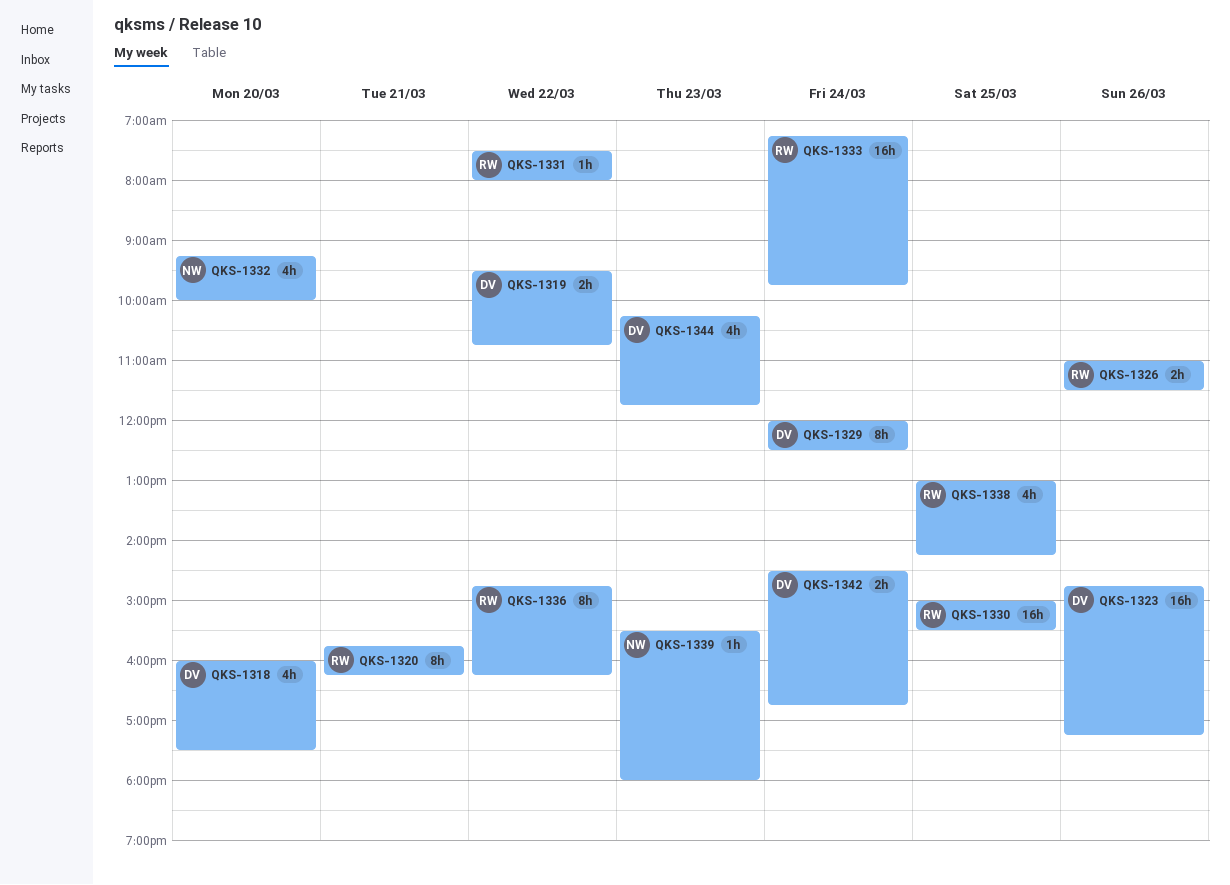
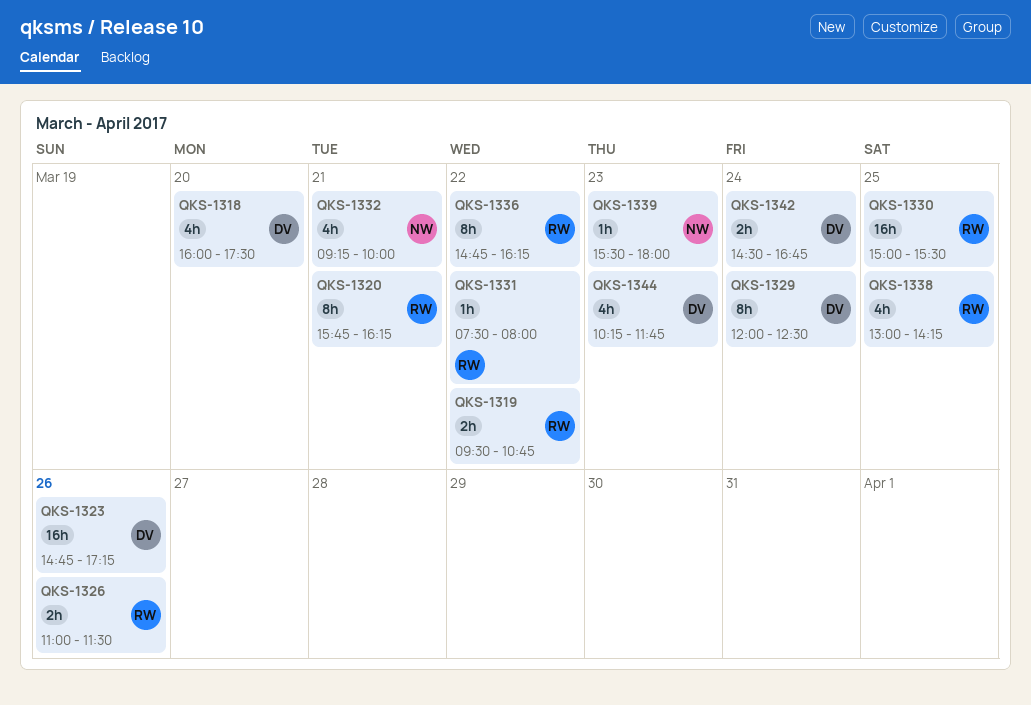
QKS-1319, owner: DV -> RW
QKS-1332, day: Mar 20 -> Mar 21
QKS-1333: present -> none

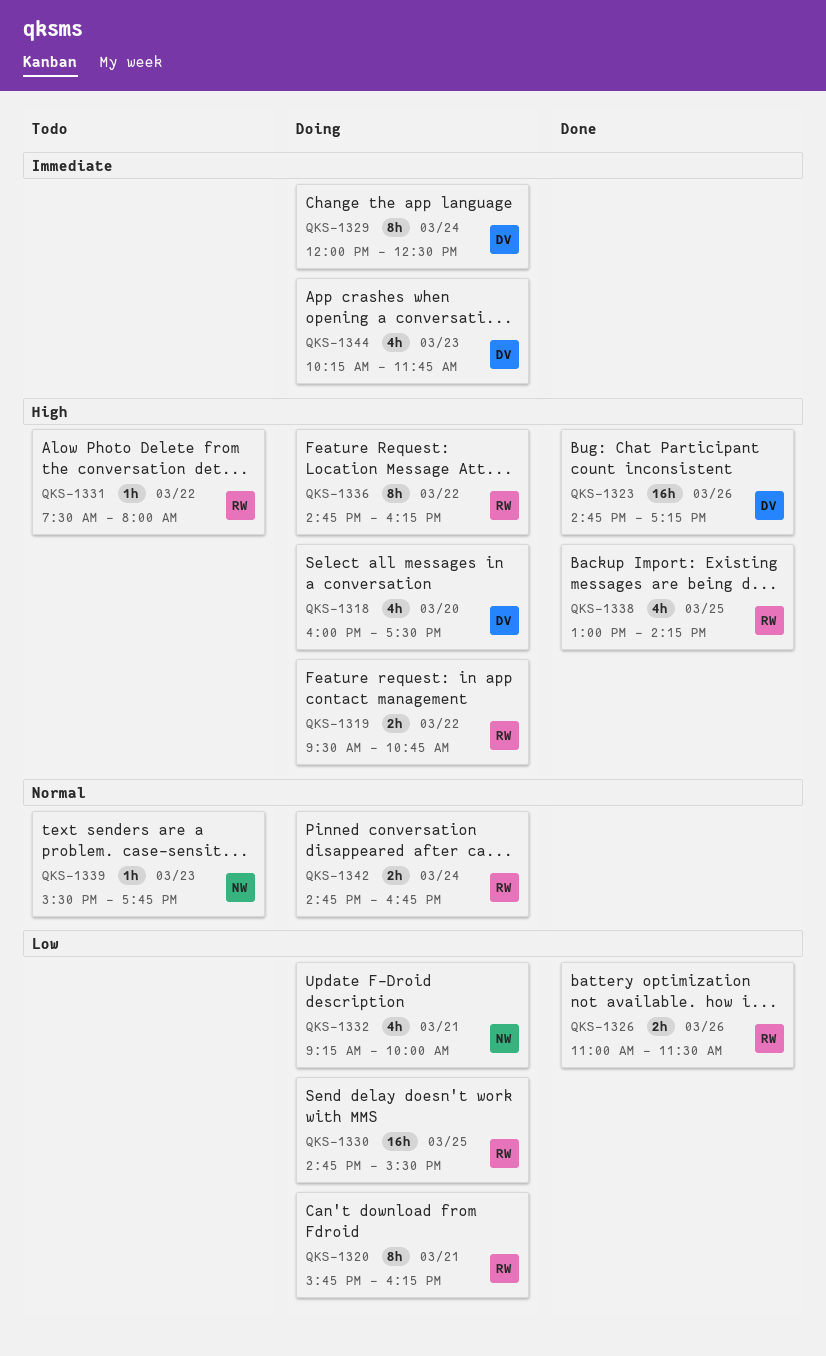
QKS-1330, begins: 15:00 -> 14:45
QKS-1339, ends: 18:00 -> 17:45
QKS-1342, owner: DV -> RW
QKS-1342, begins: 14:30 -> 14:45

